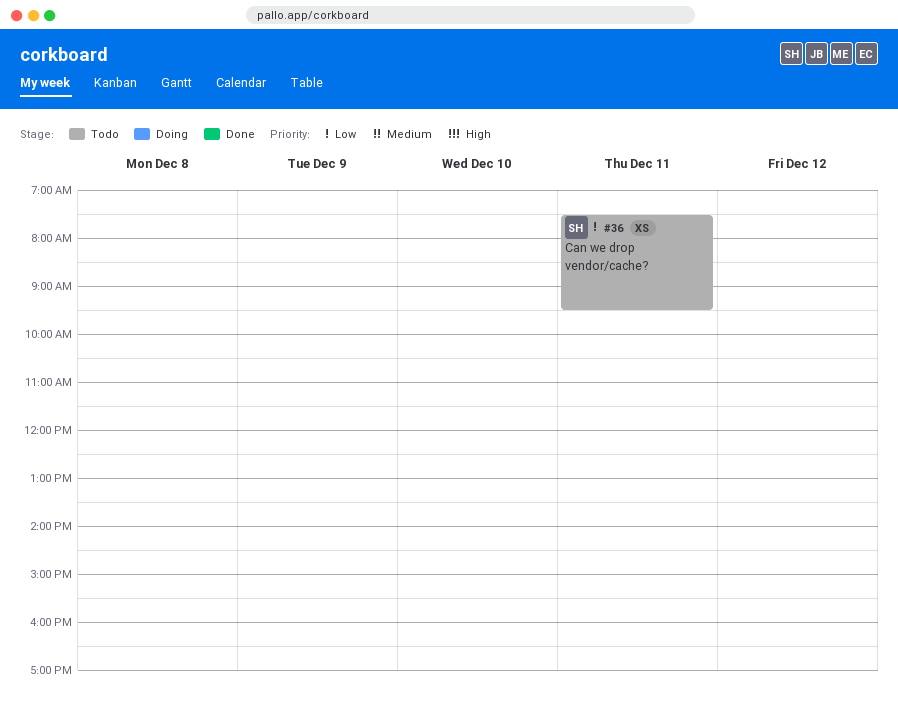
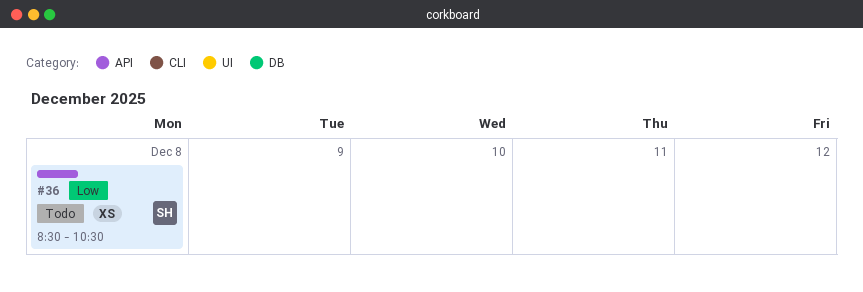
#36, day: Dec 11 -> Dec 8
#36, begins: 07:30 -> 08:30
#36, ends: 09:30 -> 10:30

